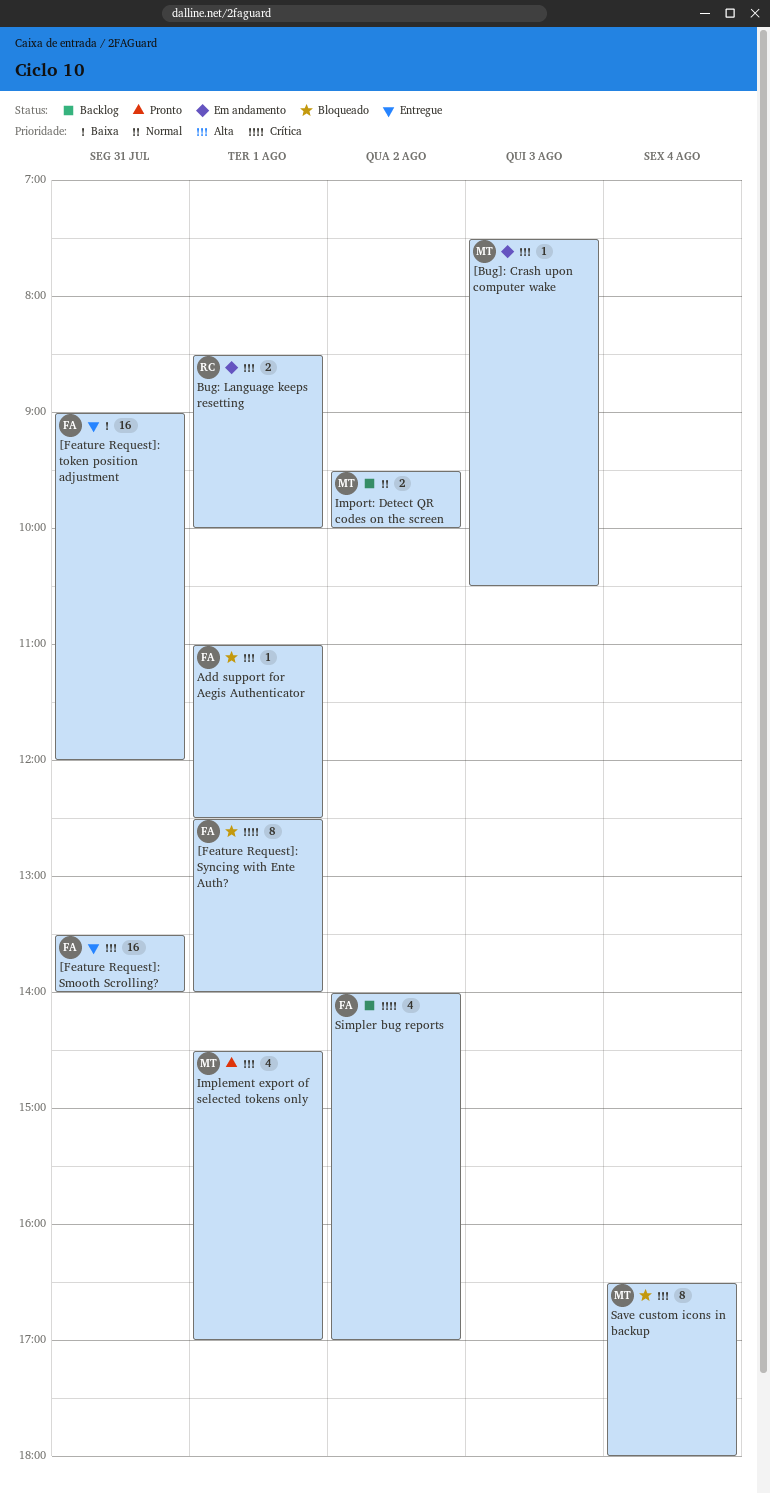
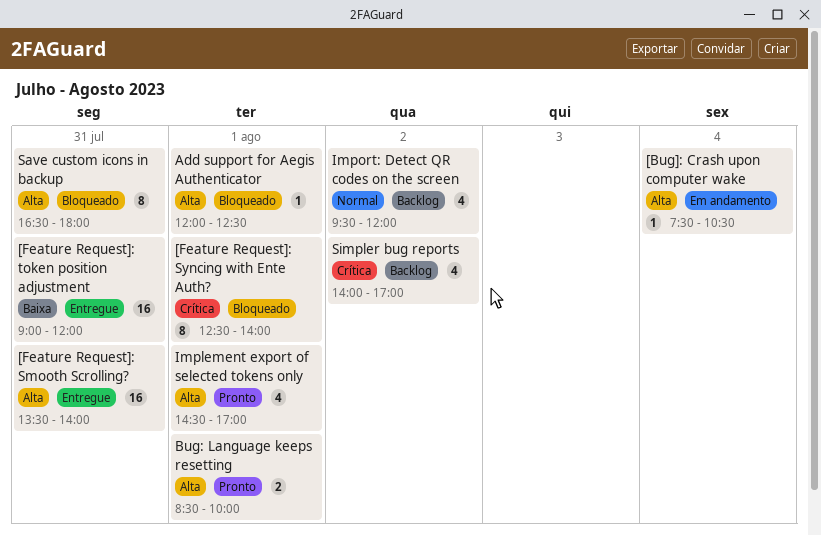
[Bug]: Crash upon computer wake, day: Aug 3 -> Aug 4
Add support for Aegis Authenticator, begins: 11:00 -> 12:00
Bug: Language keeps resetting, status: Em andamento -> Pronto
Import: Detect QR codes on the screen, estimate: 2 -> 4
Import: Detect QR codes on the screen, ends: 10:00 -> 12:00
Save custom icons in backup, day: Aug 4 -> Jul 31

